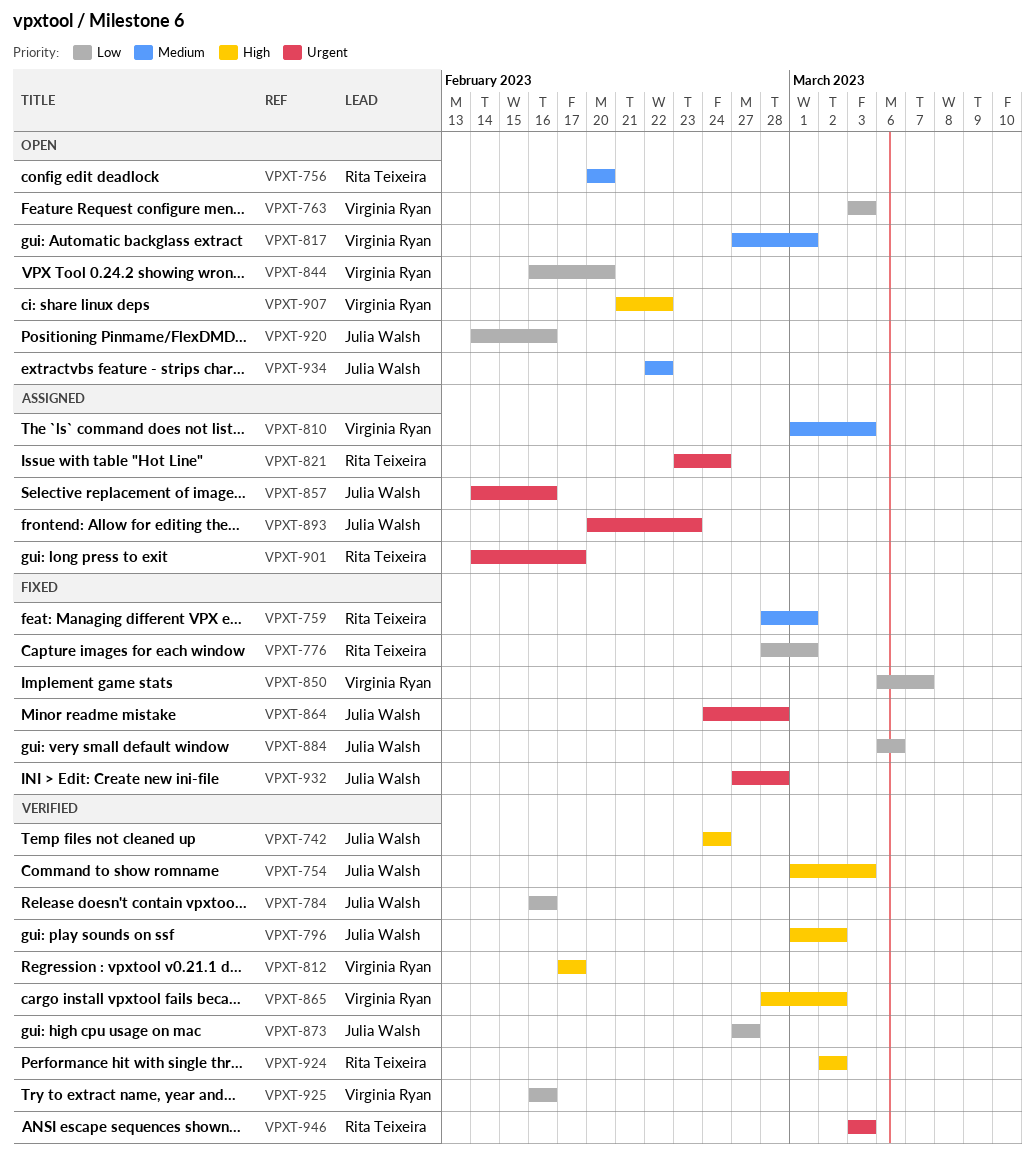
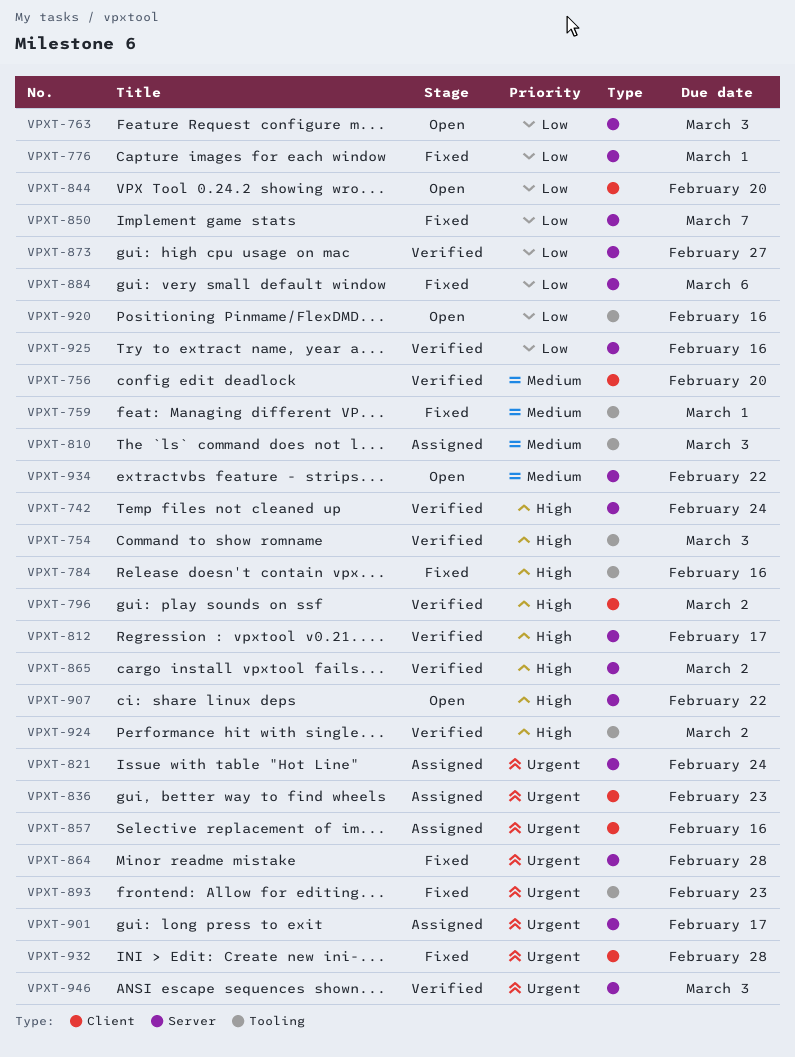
VPXT-756, status: Open -> Verified
VPXT-784, status: Verified -> Fixed
VPXT-784, priority: Low -> High
VPXT-817: present -> none
VPXT-836: none -> present
VPXT-893, status: Assigned -> Fixed

